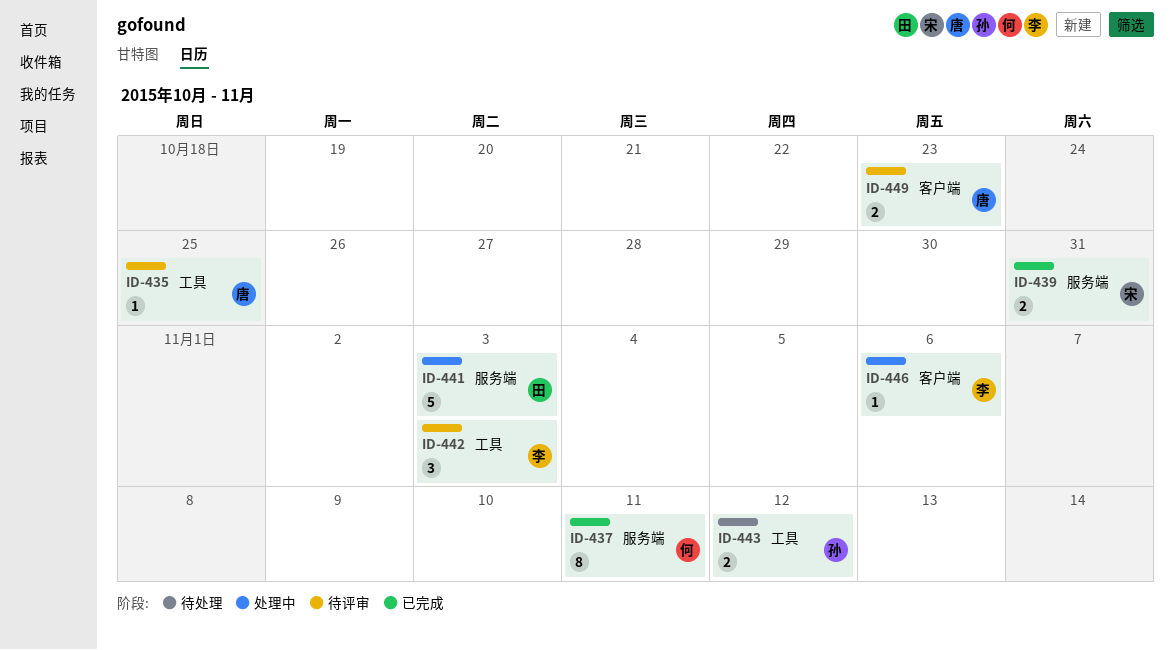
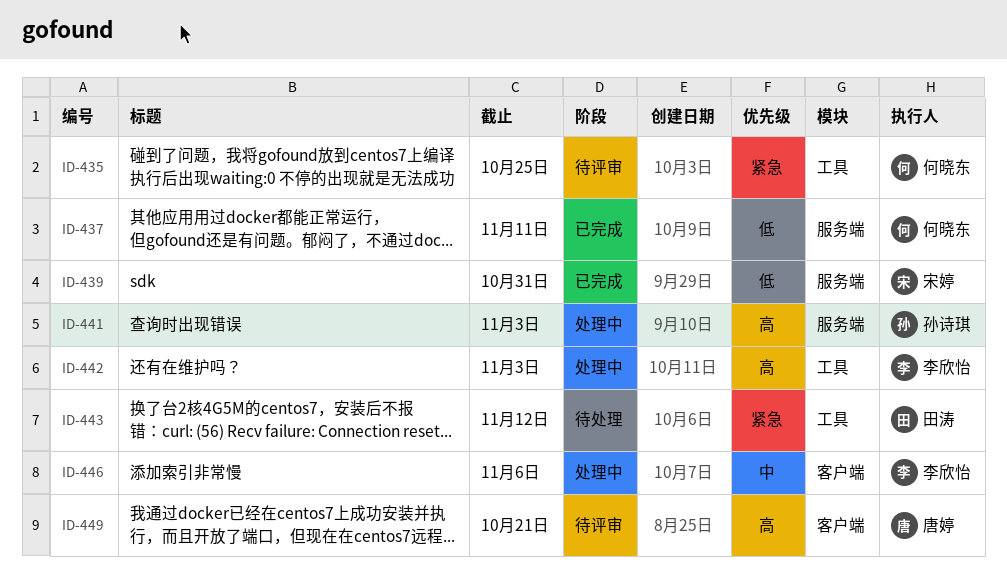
ID-435, owner: 唐婷 -> 何晓东
ID-441, owner: 田涛 -> 孙诗琪
ID-442, status: 待评审 -> 处理中
ID-443, owner: 孙诗琪 -> 田涛
ID-449, due: Oct 23 -> Oct 21

